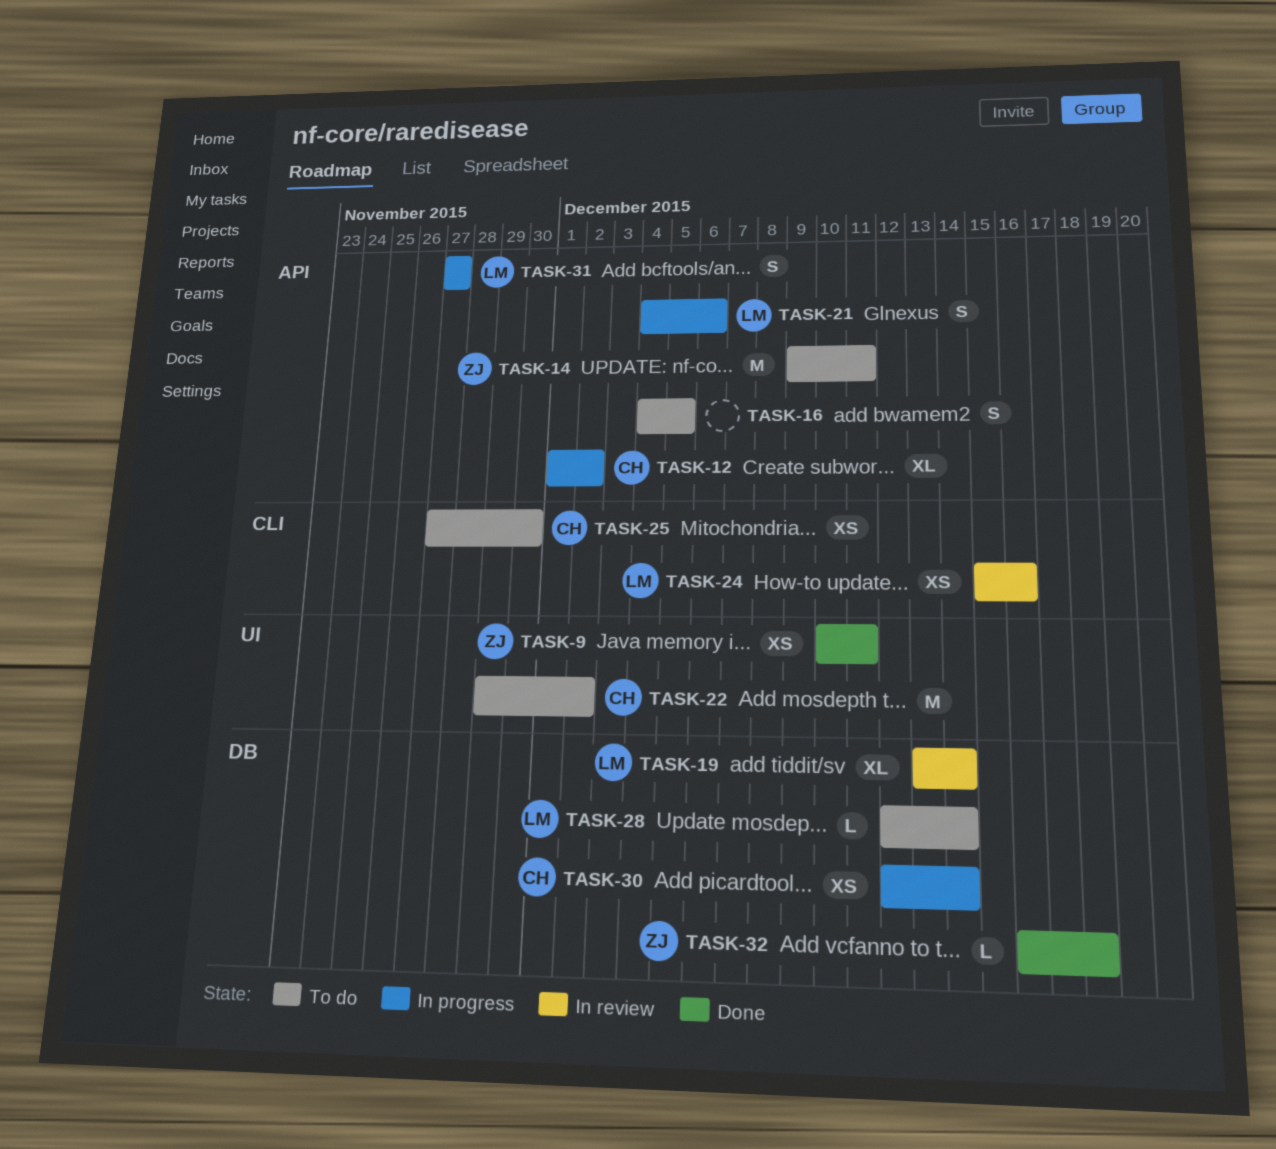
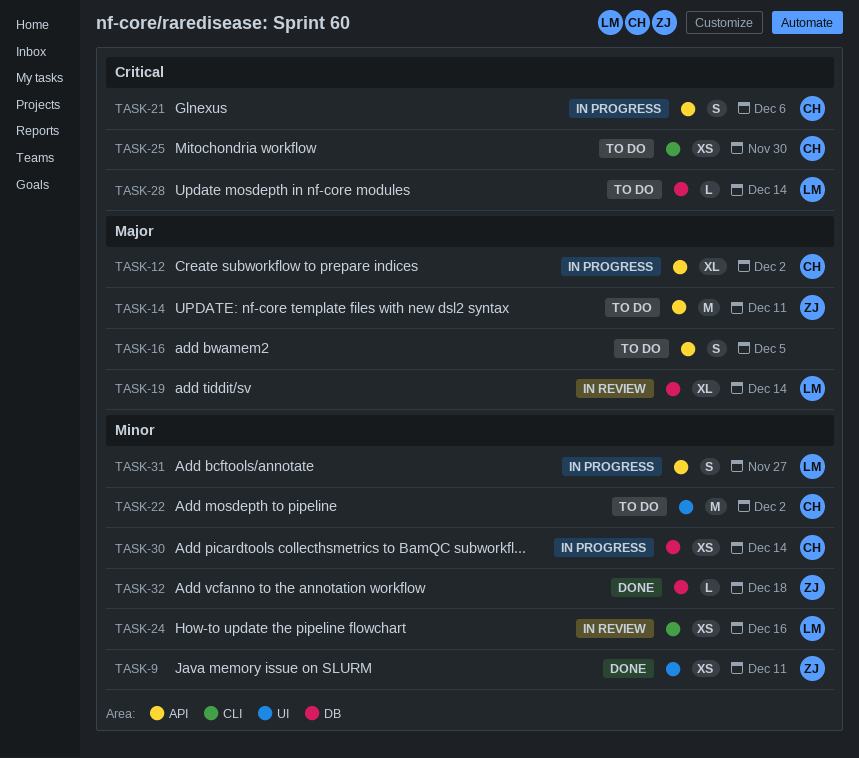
TASK-21, owner: LM -> CH

